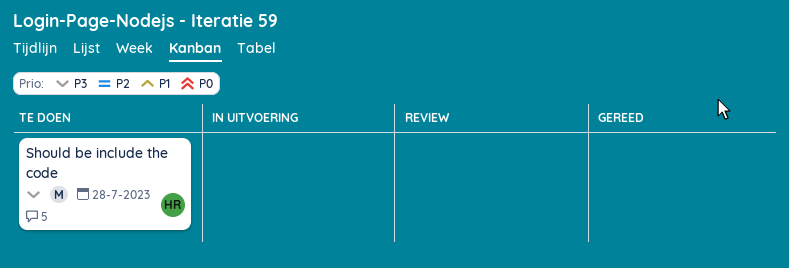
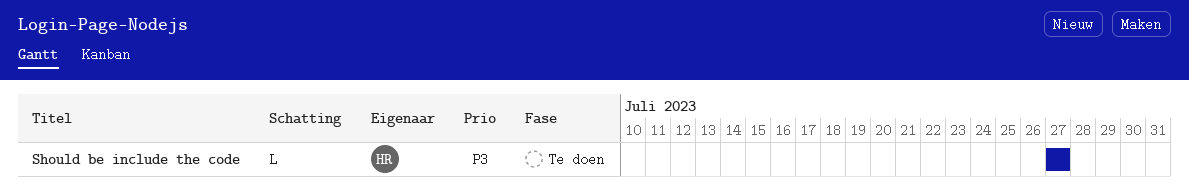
Should be include the code, estimate: M -> L
Should be include the code, due: Jul 28 -> Jul 27

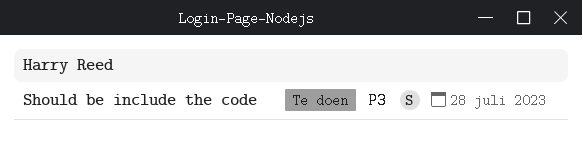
Should be include the code, estimate: L -> S
Should be include the code, due: Jul 27 -> Jul 28

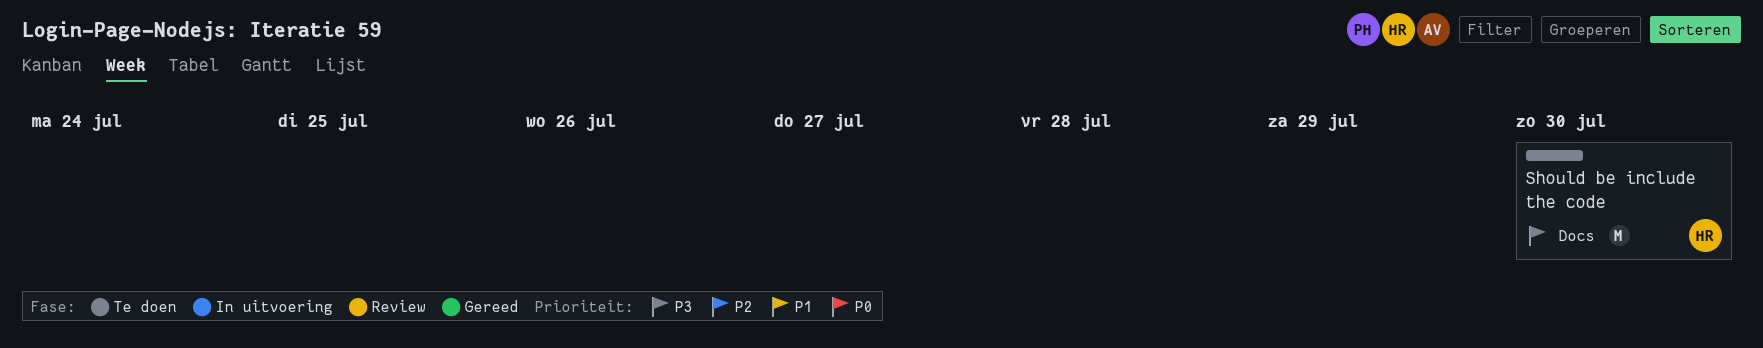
Should be include the code, estimate: S -> M
Should be include the code, due: Jul 28 -> Jul 30

